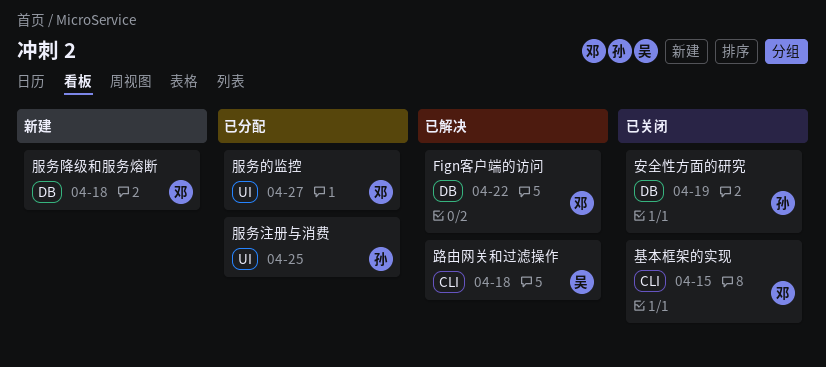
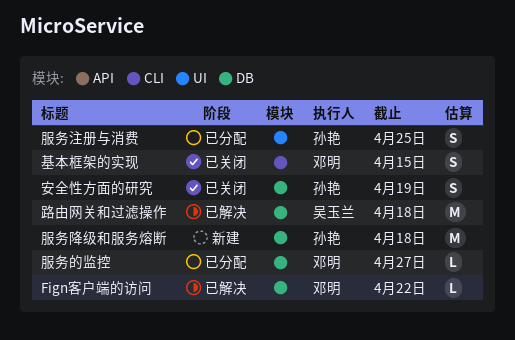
服务的监控, label: UI -> DB
服务降级和服务熔断, owner: 邓明 -> 孙艳
路由网关和过滤操作, label: CLI -> DB

